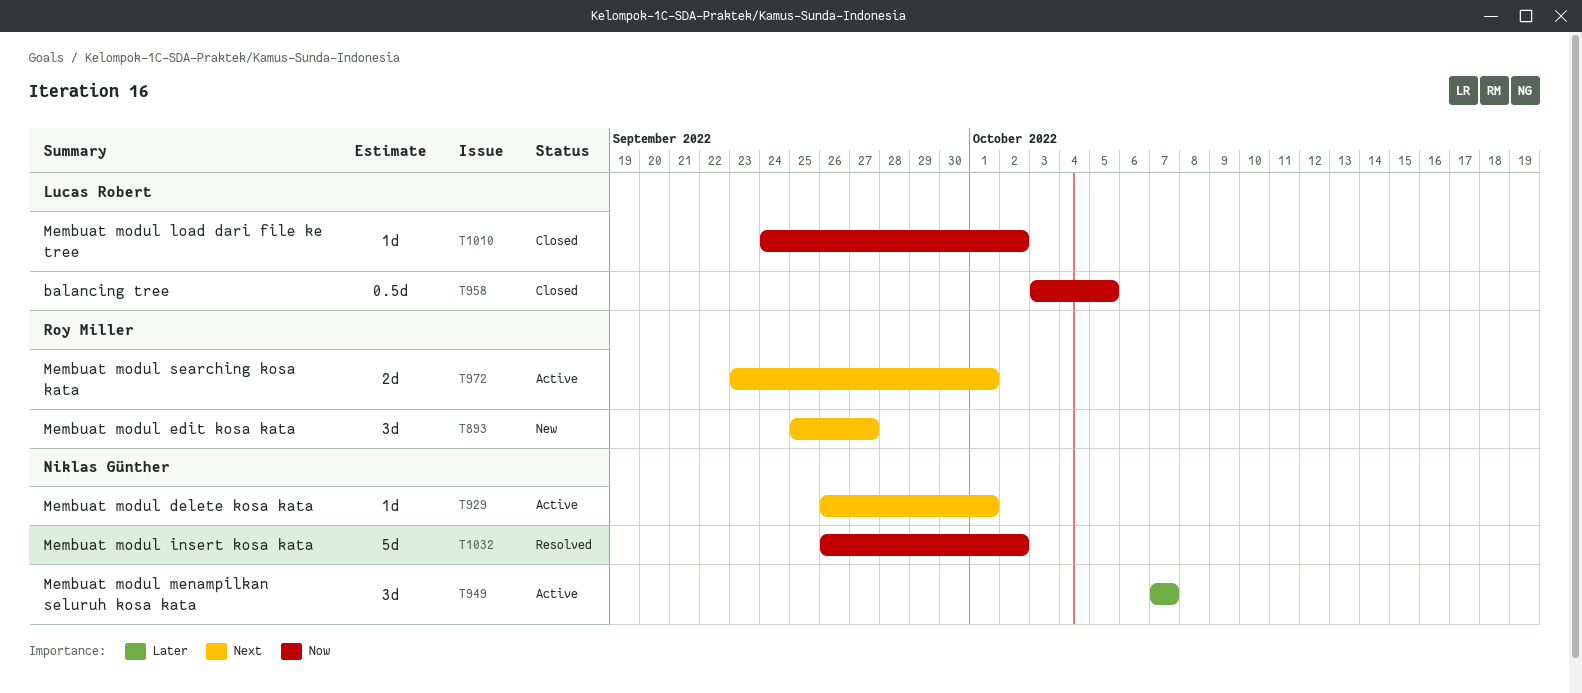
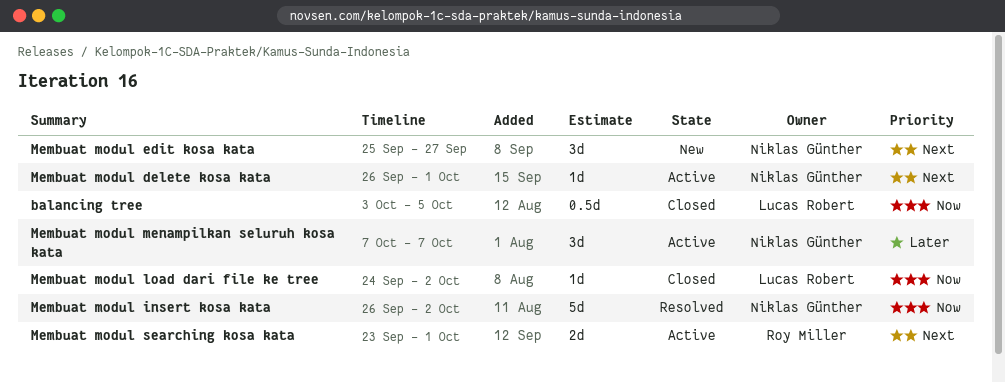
Membuat modul edit kosa kata, owner: Roy Miller -> Niklas Günther

